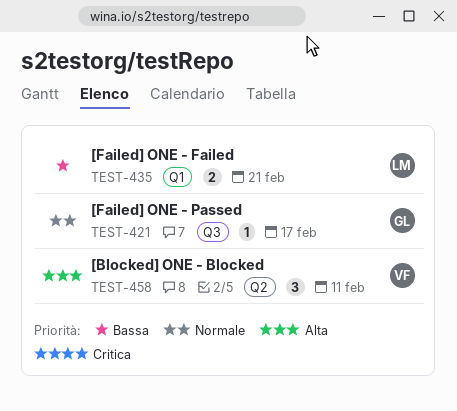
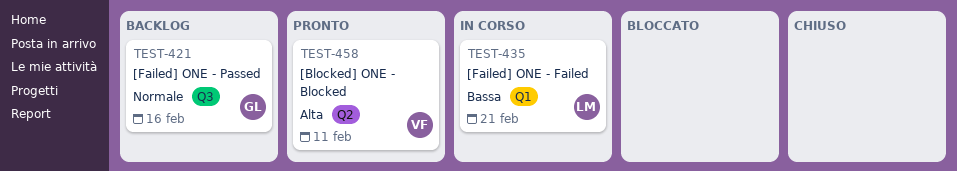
TEST-421, due: Feb 17 -> Feb 16

